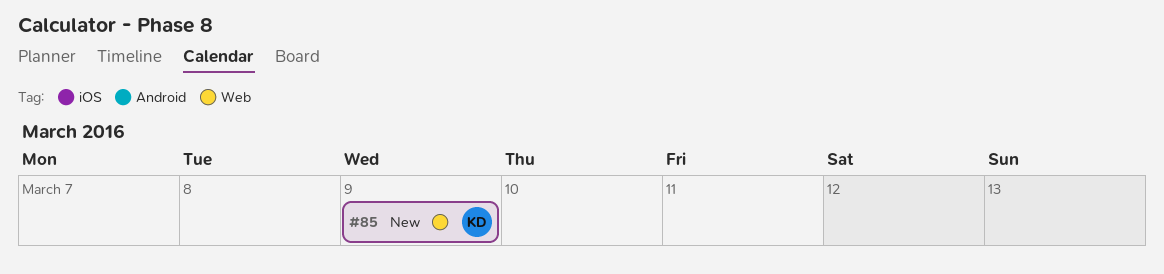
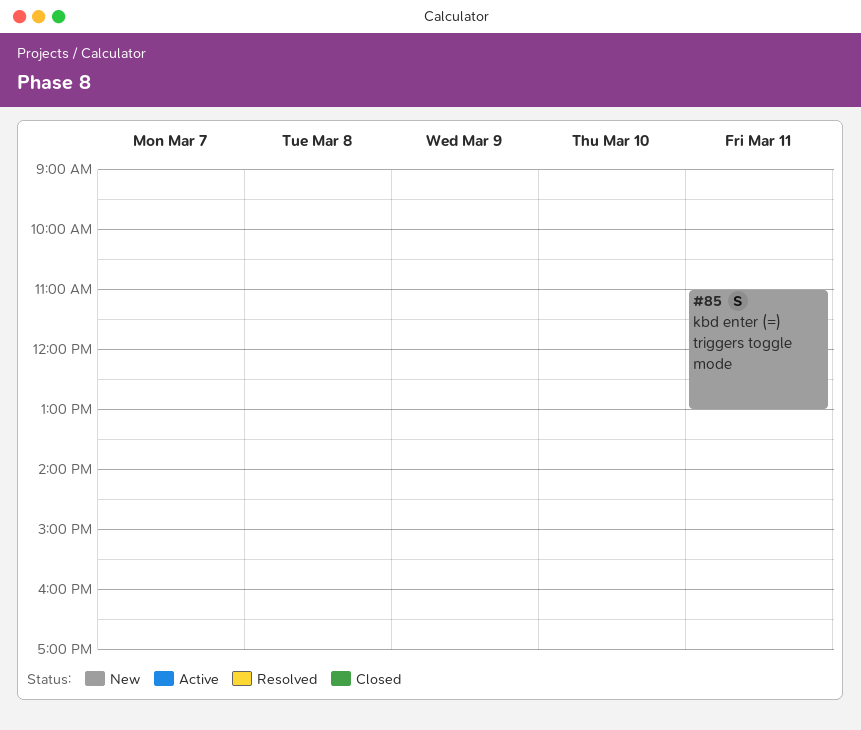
#85, day: Mar 9 -> Mar 11

